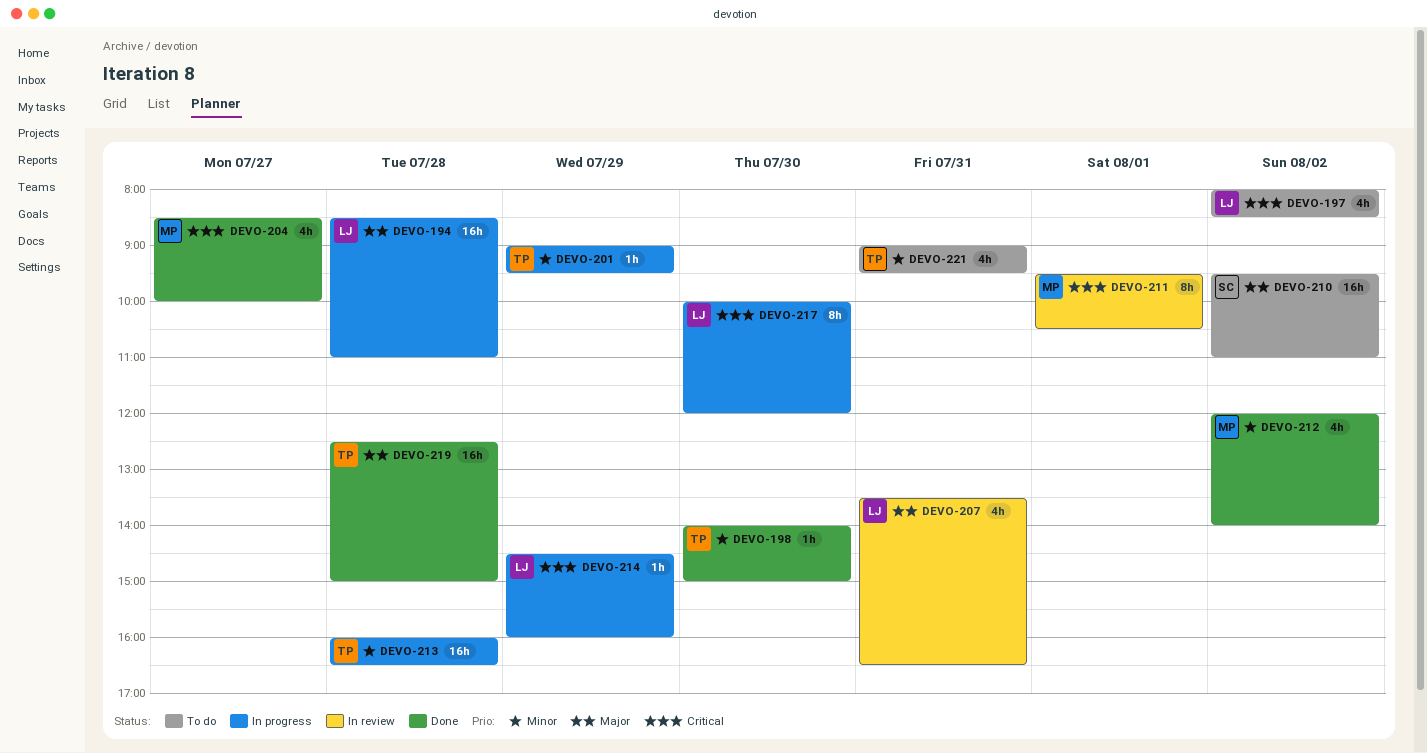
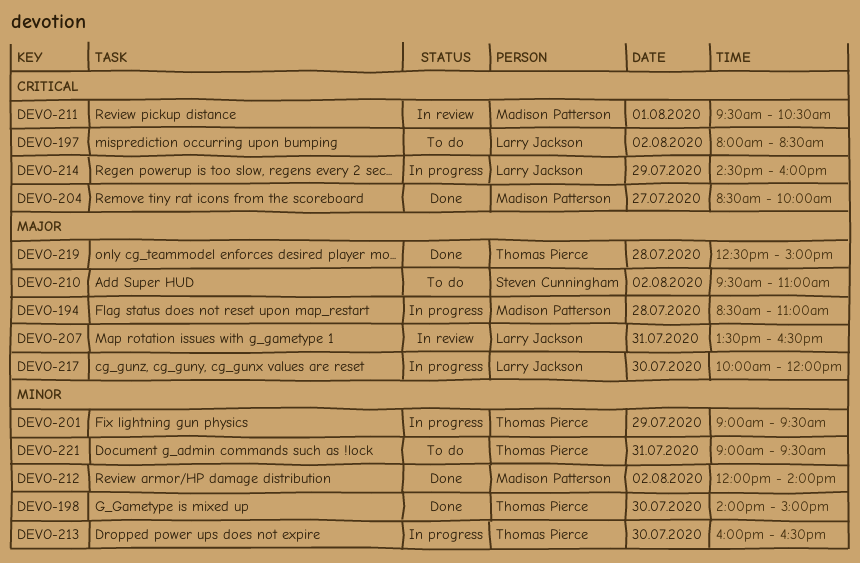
DEVO-194, owner: Larry Jackson -> Madison Patterson
DEVO-213, day: Jul 28 -> Jul 30
DEVO-217, priority: Critical -> Major

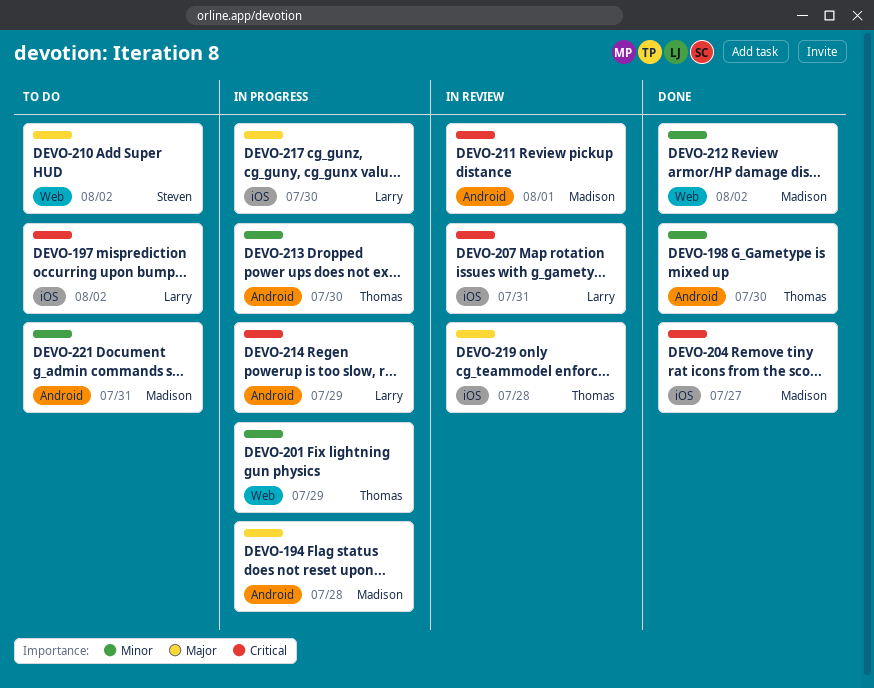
DEVO-207, priority: Major -> Critical
DEVO-219, status: Done -> In review
DEVO-221, owner: Thomas Pierce -> Madison Patterson

